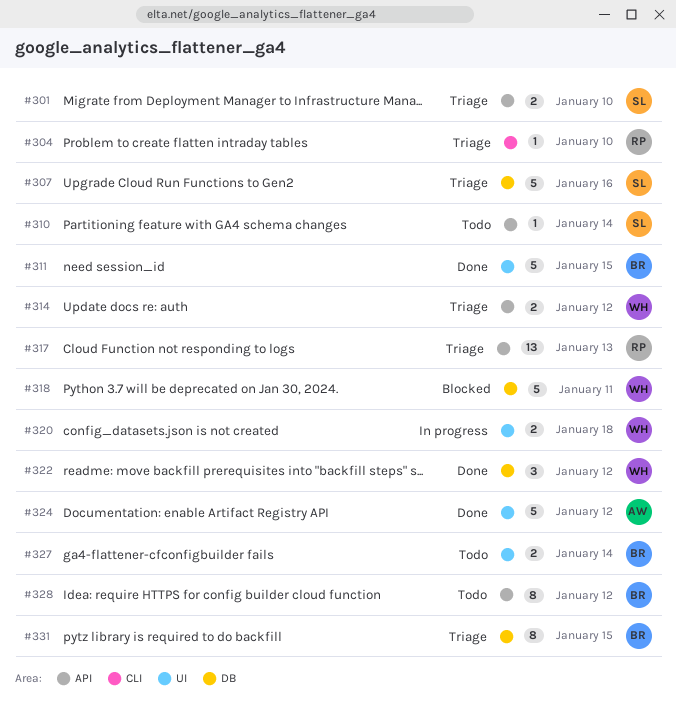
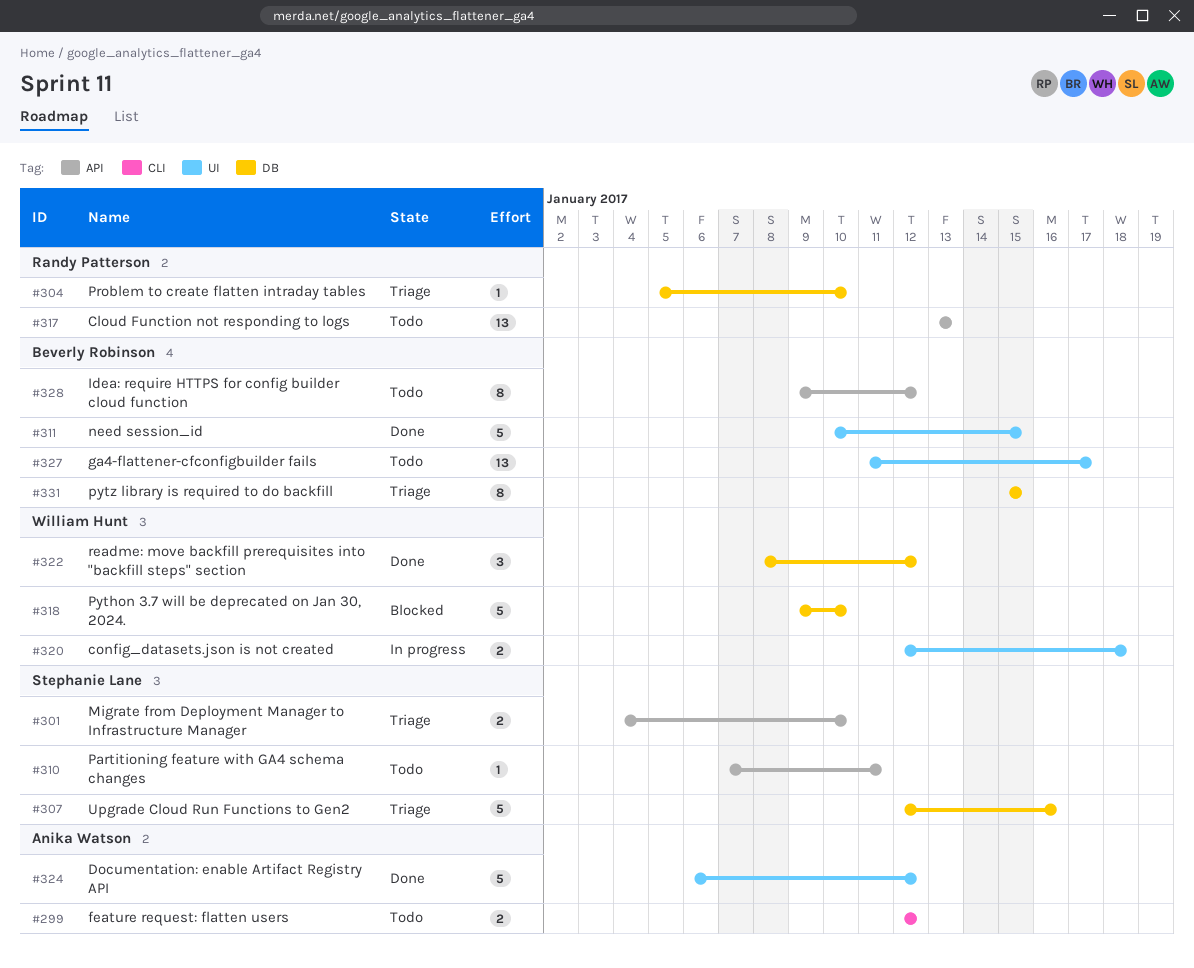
#299: none -> present
#304, label: CLI -> DB
#310, due: Jan 14 -> Jan 11
#314: present -> none
#317, status: Triage -> Todo
#318, due: Jan 11 -> Jan 10
#327, estimate: 2 -> 13
#327, due: Jan 14 -> Jan 17

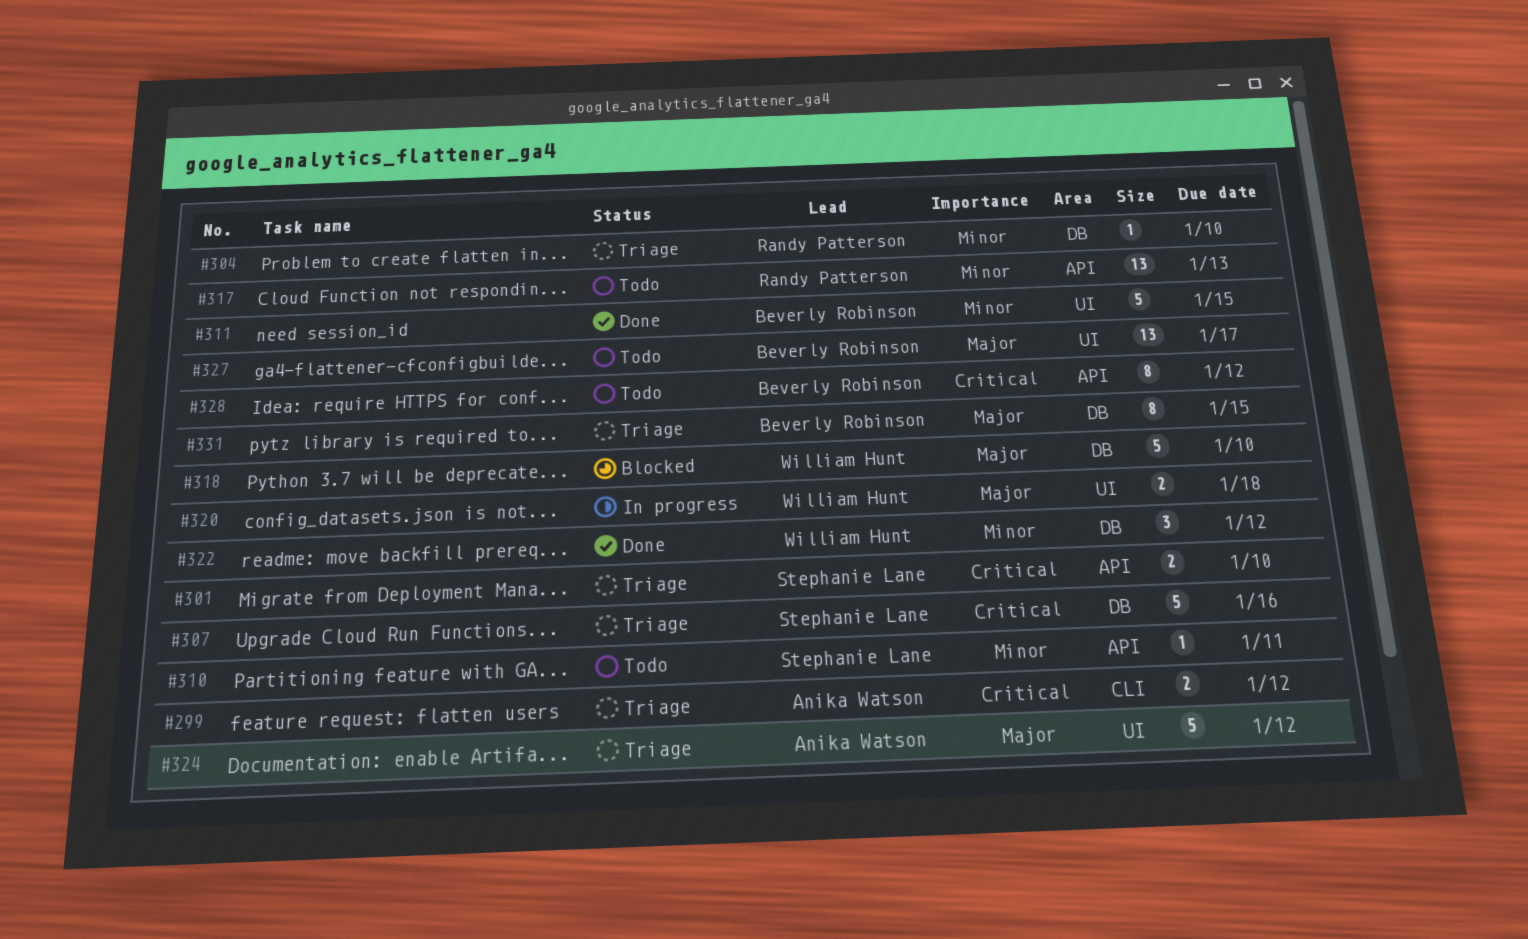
#299, status: Todo -> Triage
#324, status: Done -> Triage

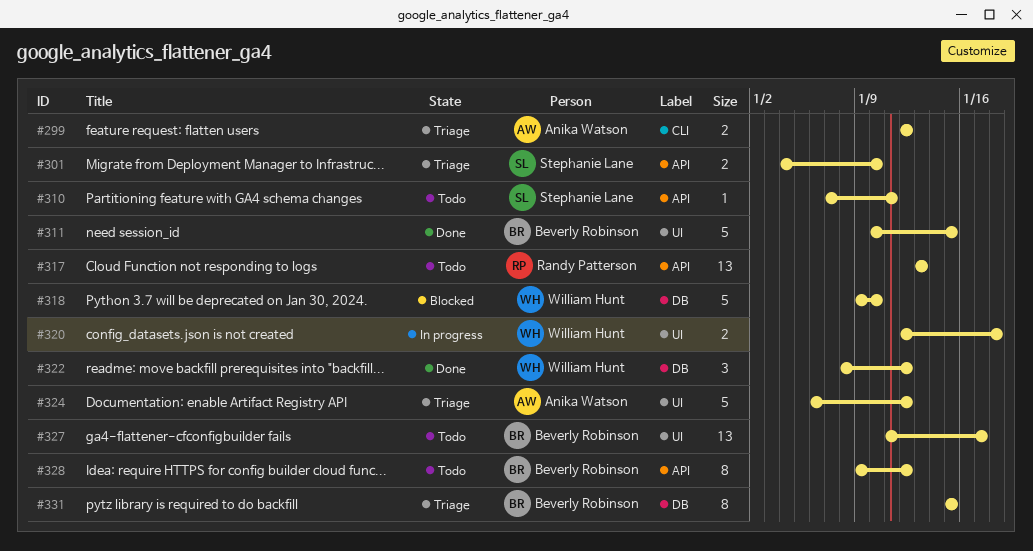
#304: present -> none
#307: present -> none

